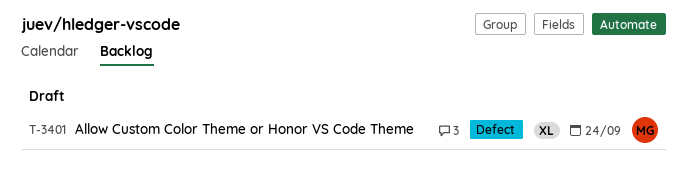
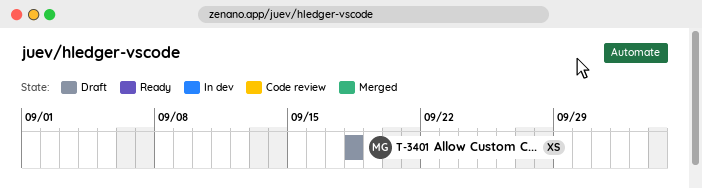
T-3401, estimate: XL -> XS
T-3401, due: Sep 24 -> Sep 18

